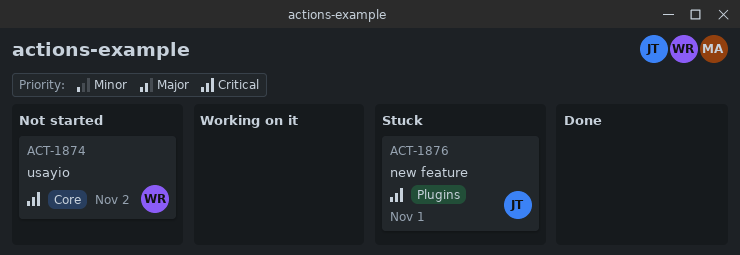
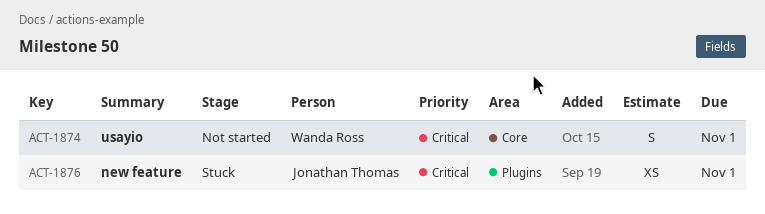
ACT-1874, due: Nov 2 -> Nov 1

